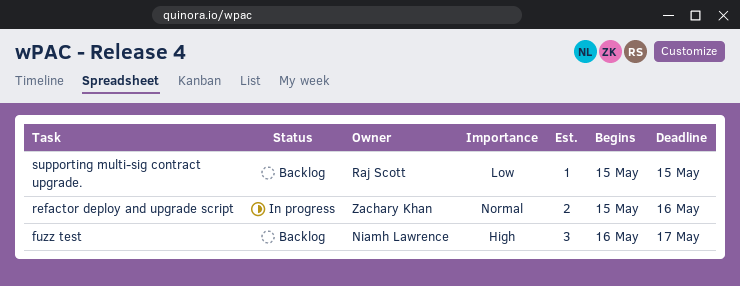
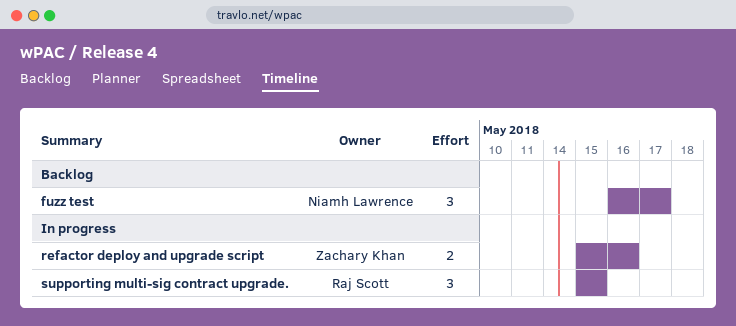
supporting multi-sig contract upgrade., status: Backlog -> In progress
supporting multi-sig contract upgrade., estimate: 1 -> 3

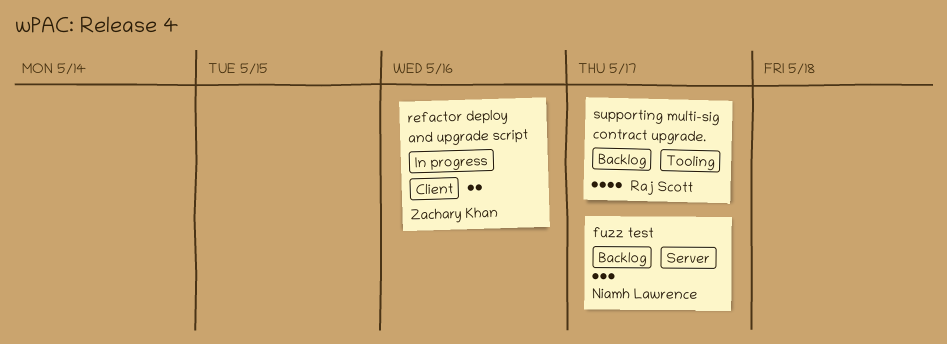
supporting multi-sig contract upgrade., status: In progress -> Backlog
supporting multi-sig contract upgrade., estimate: 3 -> 4
supporting multi-sig contract upgrade., due: May 15 -> May 17

